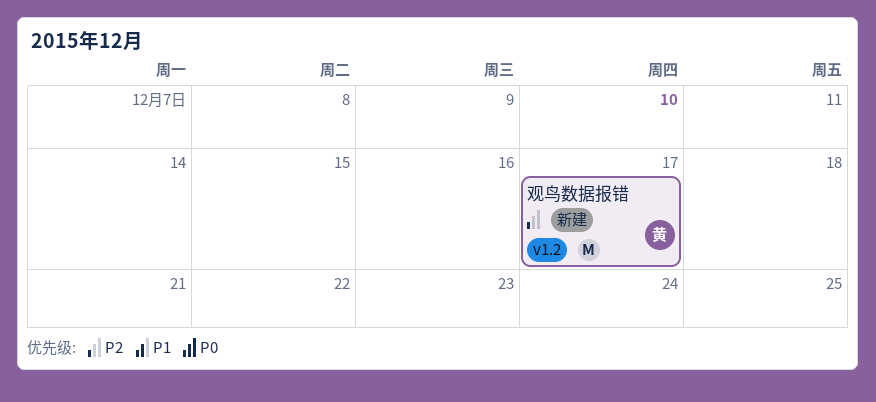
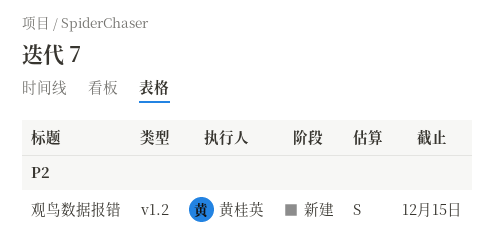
观鸟数据报错, estimate: M -> S
观鸟数据报错, due: Dec 17 -> Dec 15

